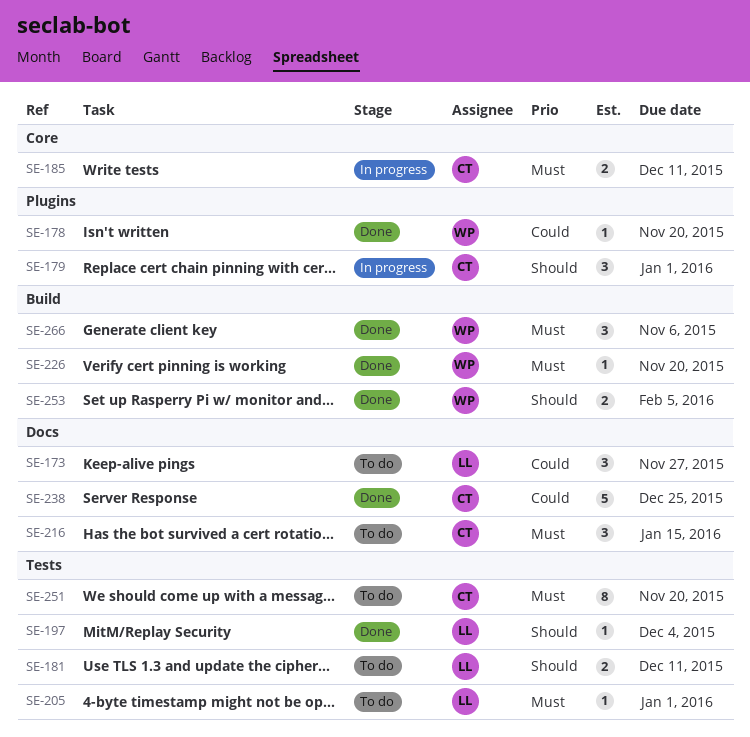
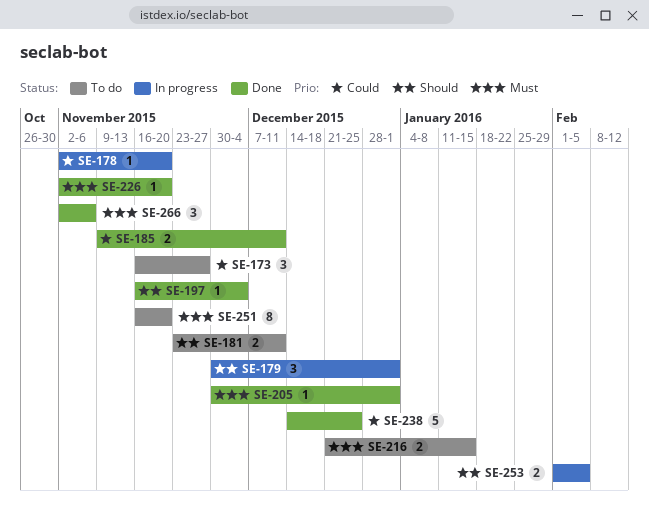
SE-178, status: Done -> In progress
SE-185, status: In progress -> Done
SE-185, priority: Must -> Could
SE-205, status: To do -> Done
SE-216, estimate: 3 -> 2
SE-253, status: Done -> In progress

